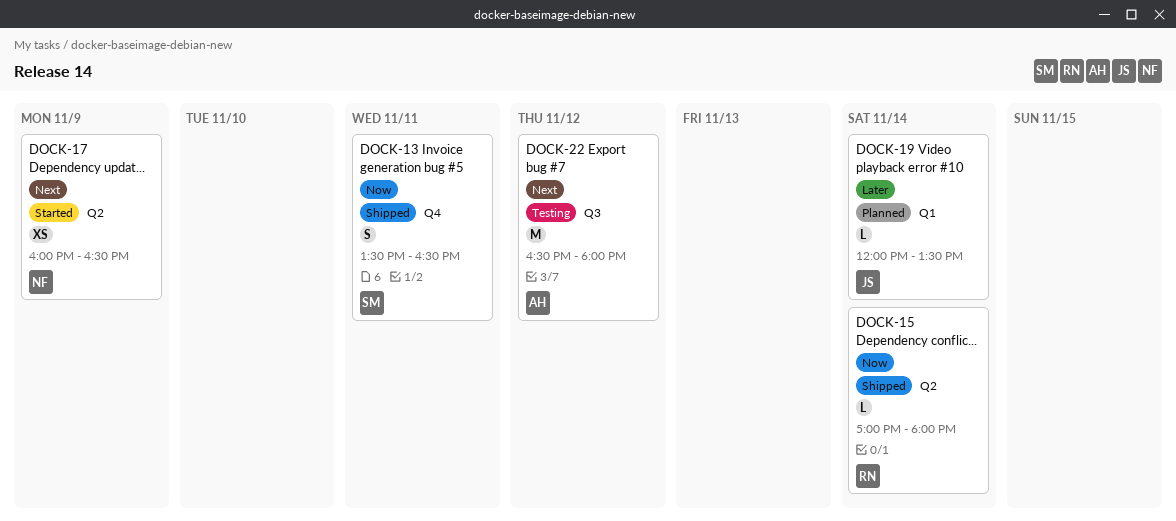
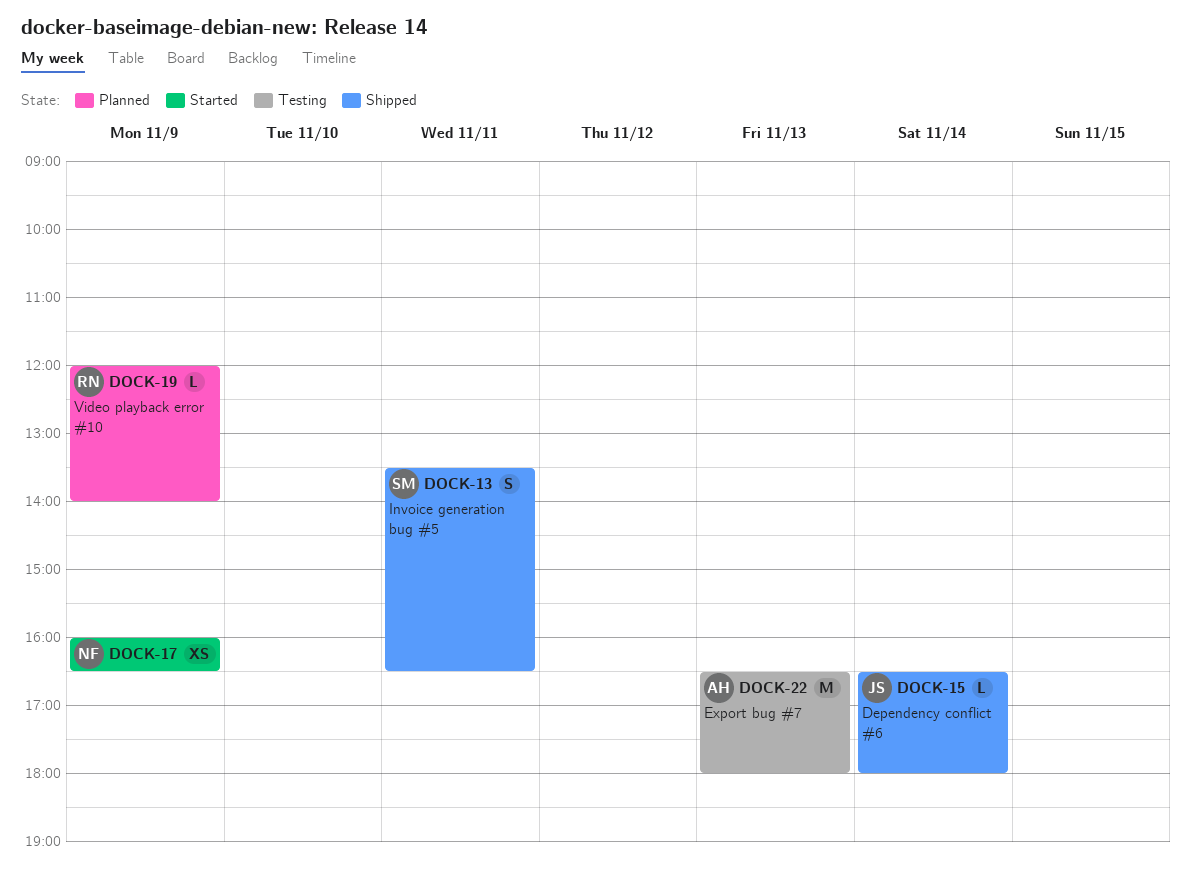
DOCK-15, owner: RN -> JS
DOCK-15, begins: 17:00 -> 16:30
DOCK-19, owner: JS -> RN
DOCK-19, day: Nov 14 -> Nov 9
DOCK-19, ends: 13:30 -> 14:00
DOCK-22, day: Nov 12 -> Nov 13

